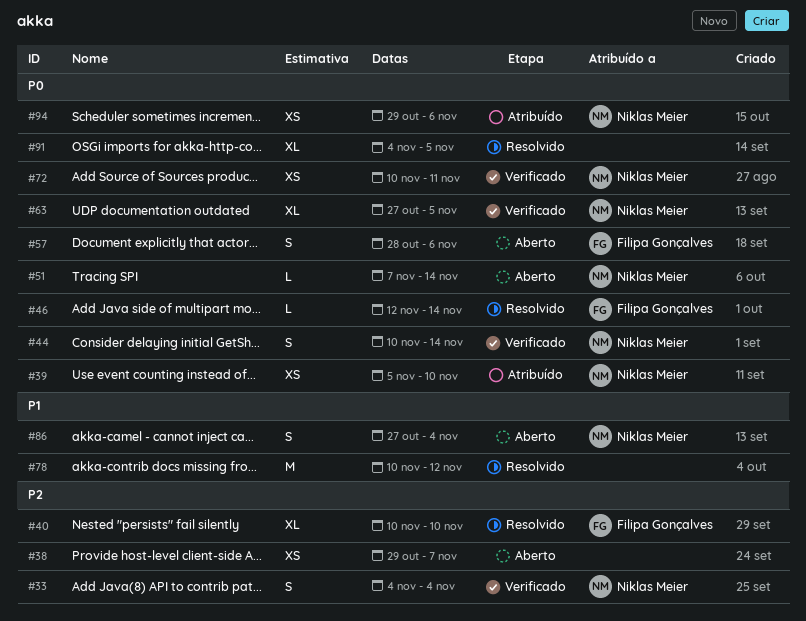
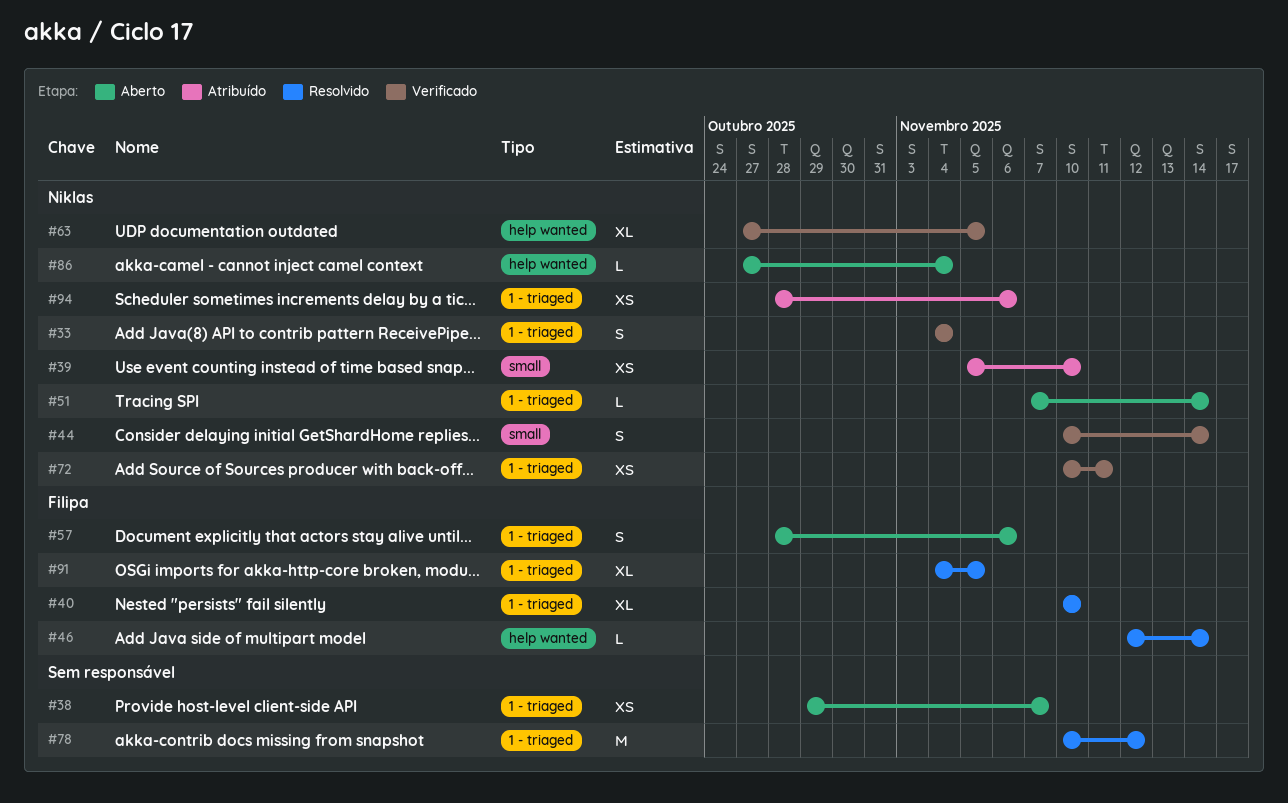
#86, estimate: S -> L
#91, owner: none -> Filipa Gonçalves
#94, start: Oct 29 -> Oct 28

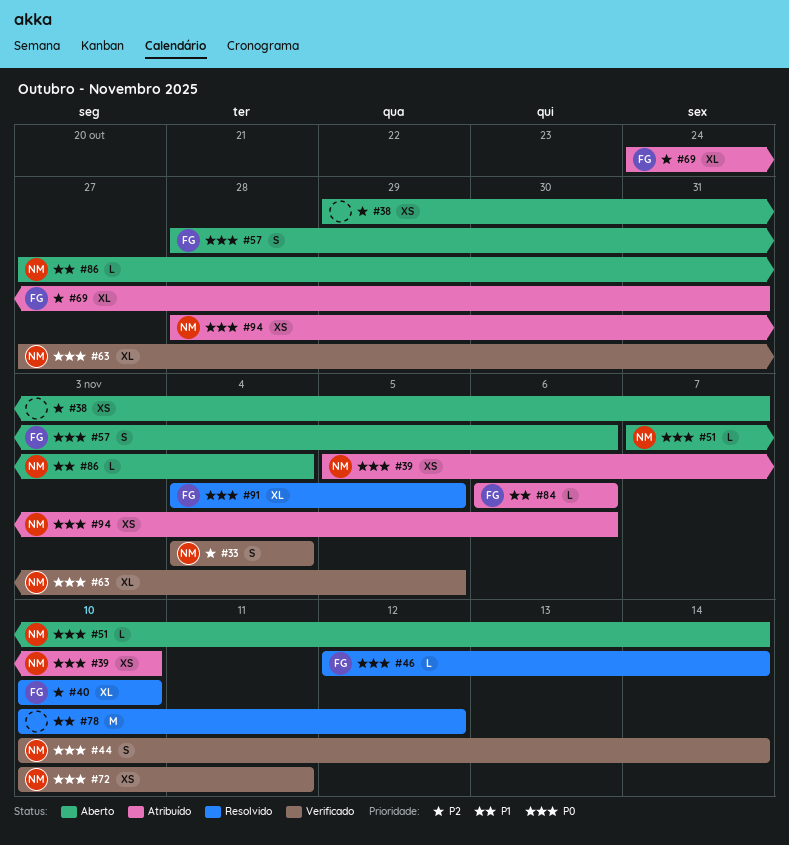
#69: none -> present
#84: none -> present

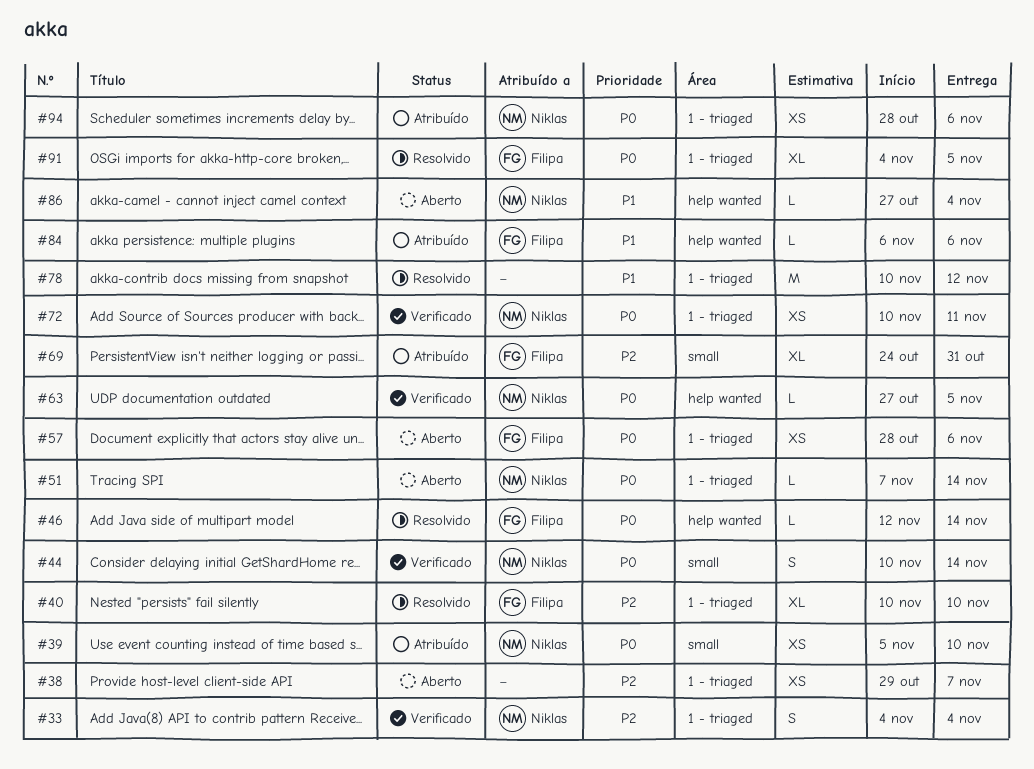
#57, estimate: S -> XS
#63, estimate: XL -> L

